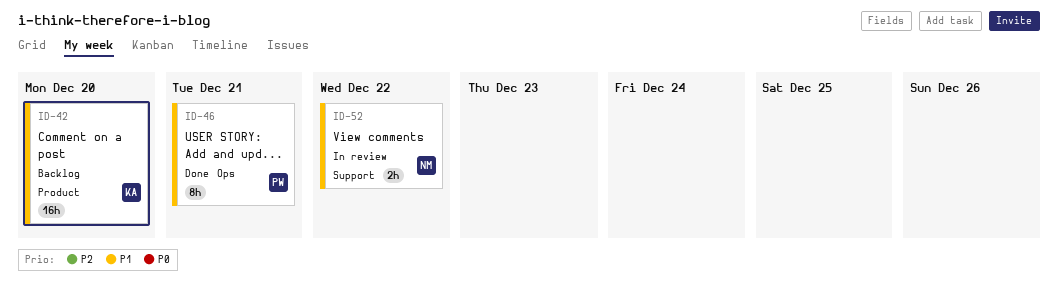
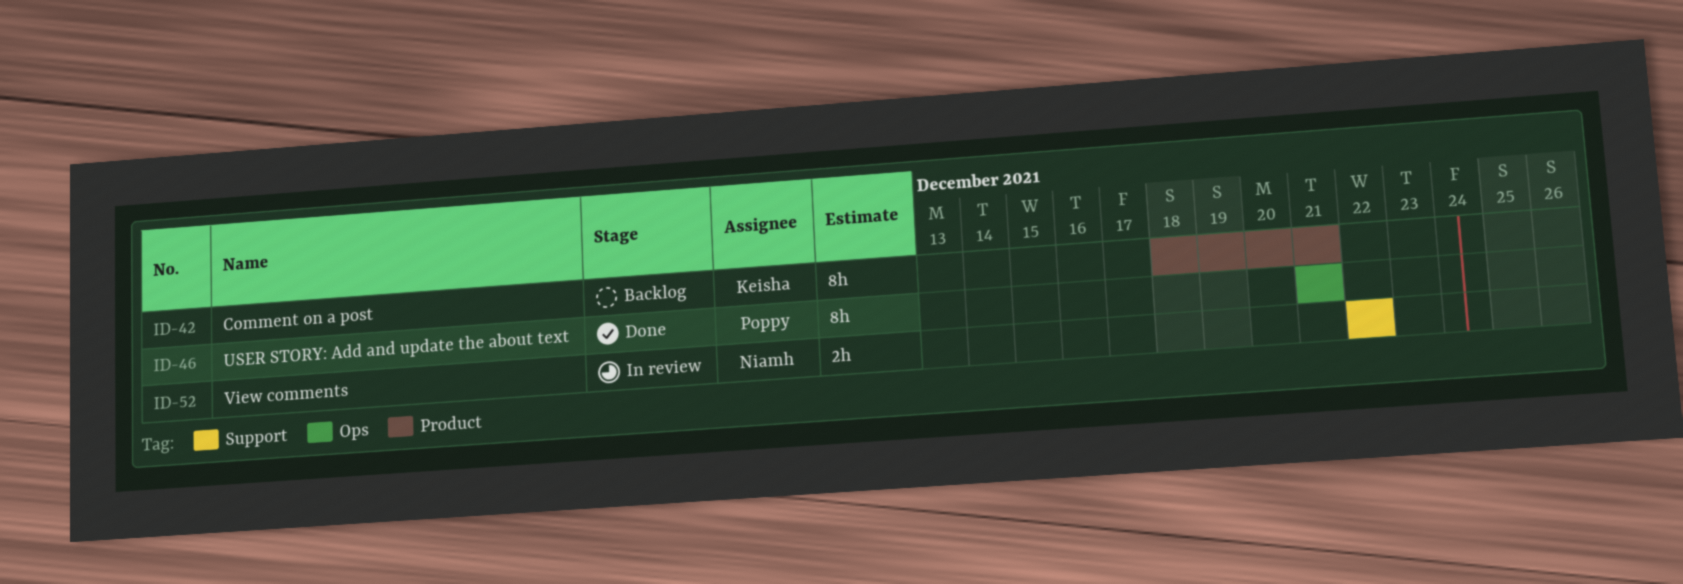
ID-42, estimate: 16h -> 8h
ID-42, due: Dec 20 -> Dec 21

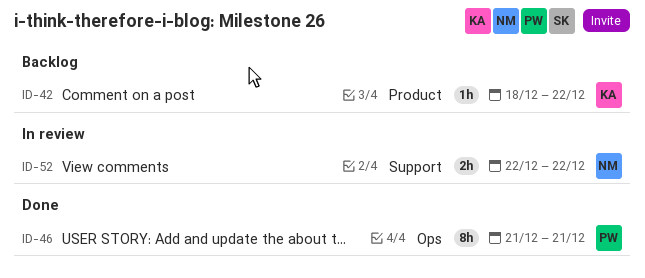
ID-42, estimate: 8h -> 1h
ID-42, due: Dec 21 -> Dec 22

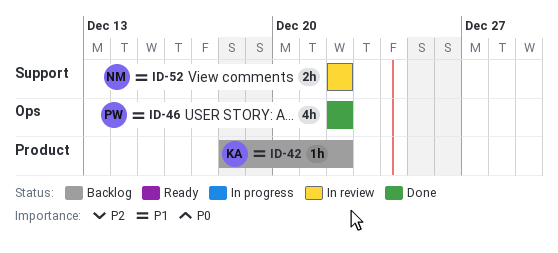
ID-46, estimate: 8h -> 4h
ID-46, start: Dec 21 -> Dec 22
ID-46, due: Dec 21 -> Dec 22

